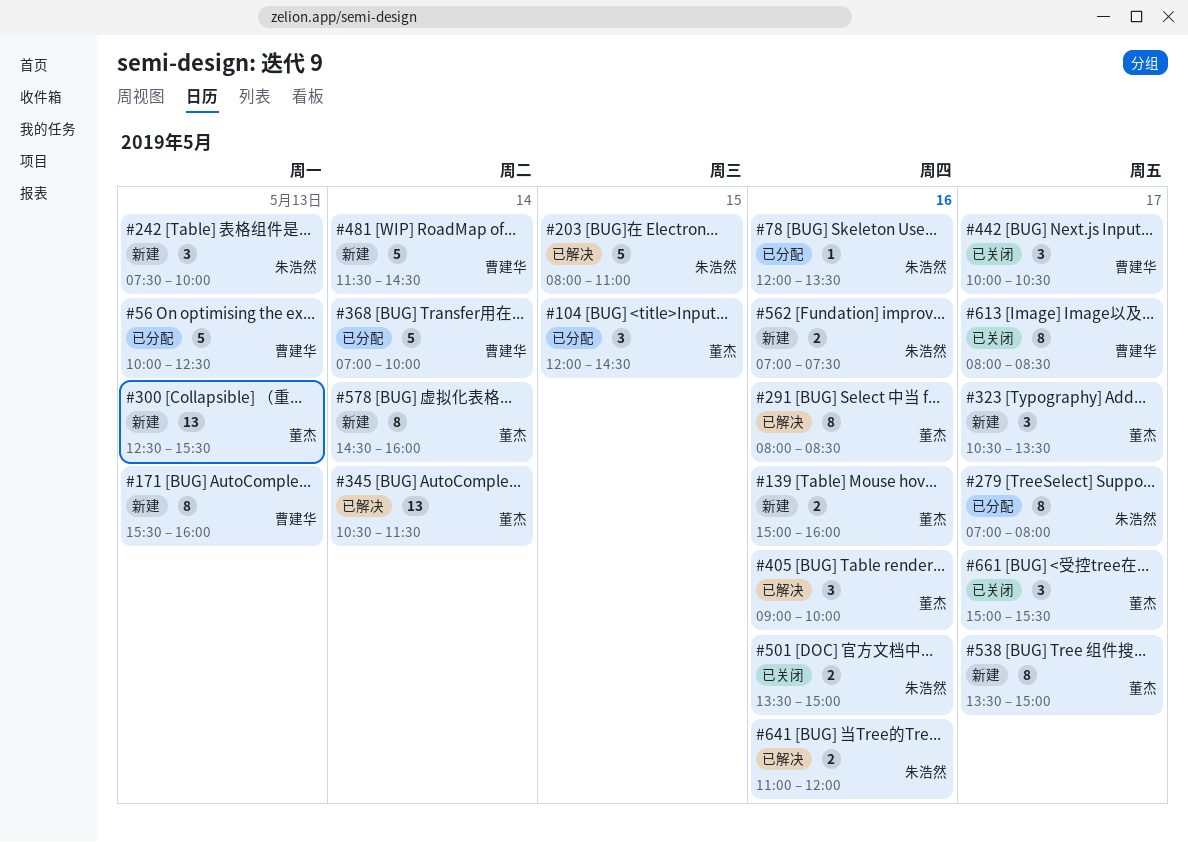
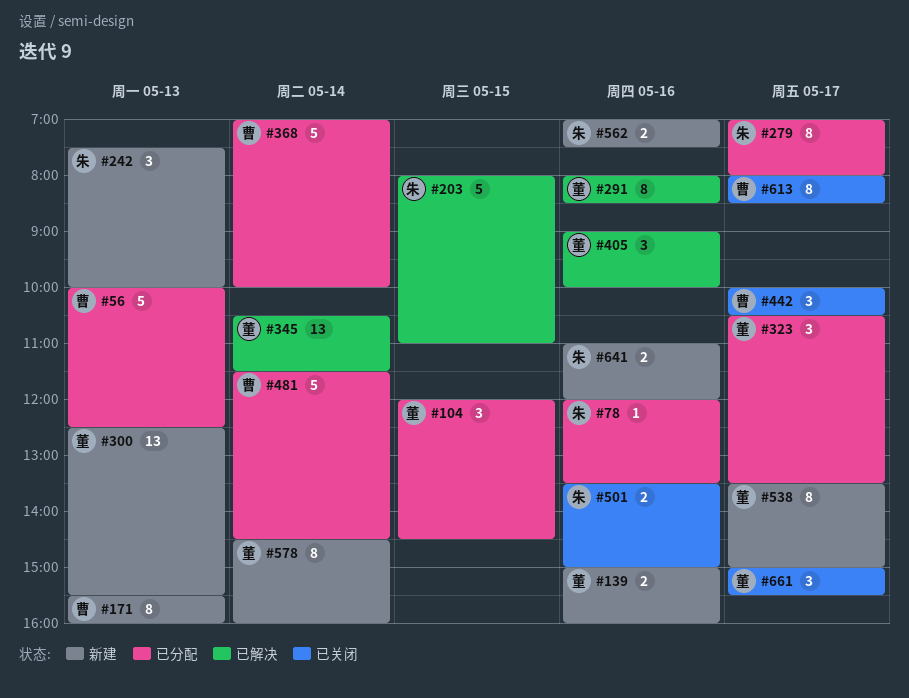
#323, status: 新建 -> 已分配
#481, status: 新建 -> 已分配
#641, status: 已解决 -> 新建

